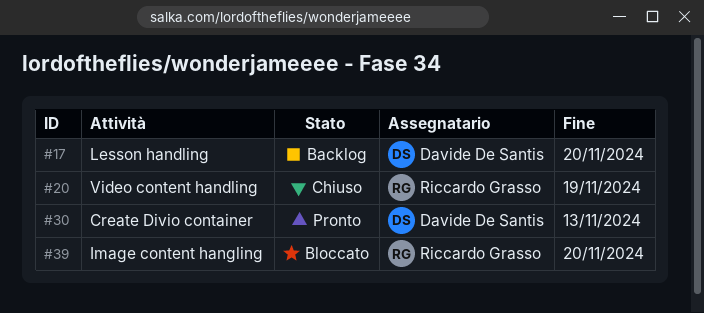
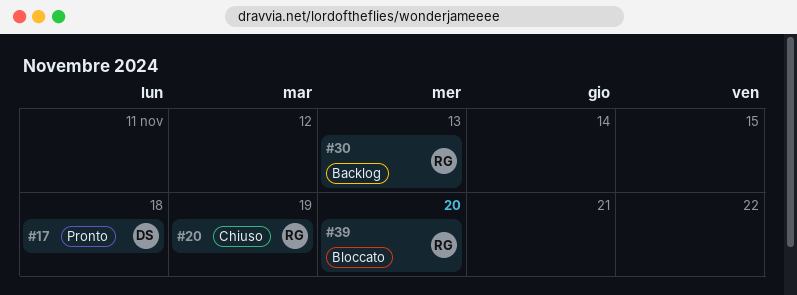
#17, status: Backlog -> Pronto
#17, due: Nov 20 -> Nov 18
#30, status: Pronto -> Backlog
#30, owner: Davide De Santis -> Riccardo Grasso

